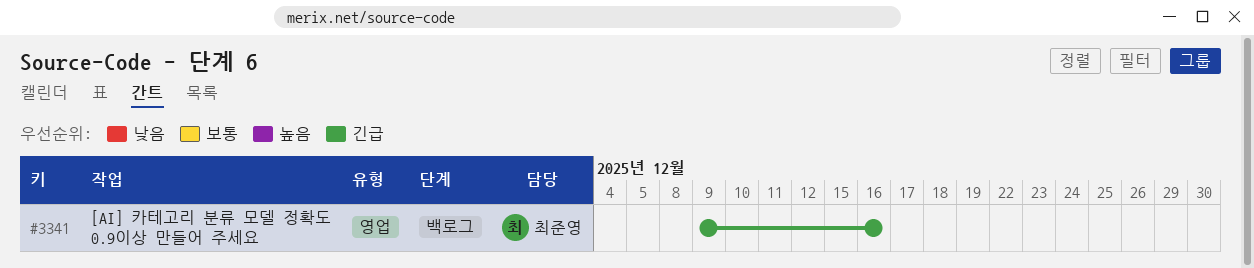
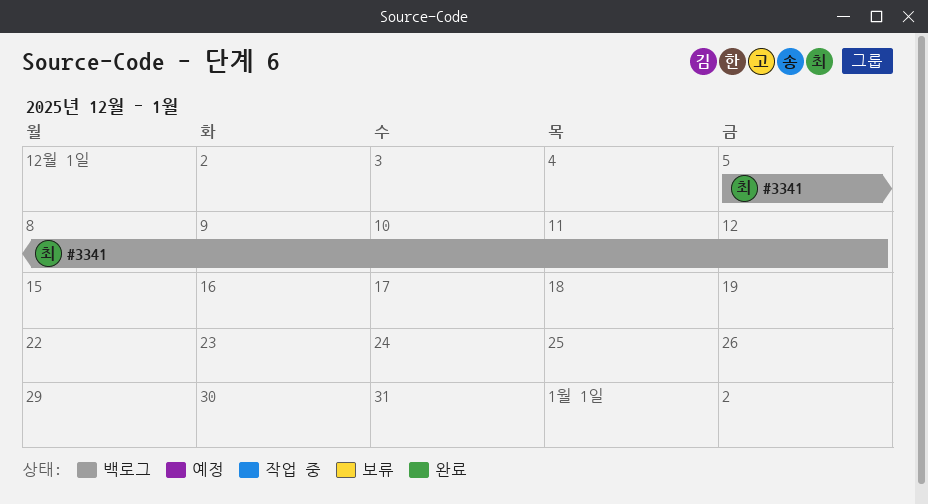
#3341, start: Dec 9 -> Dec 5
#3341, due: Dec 16 -> Dec 12

